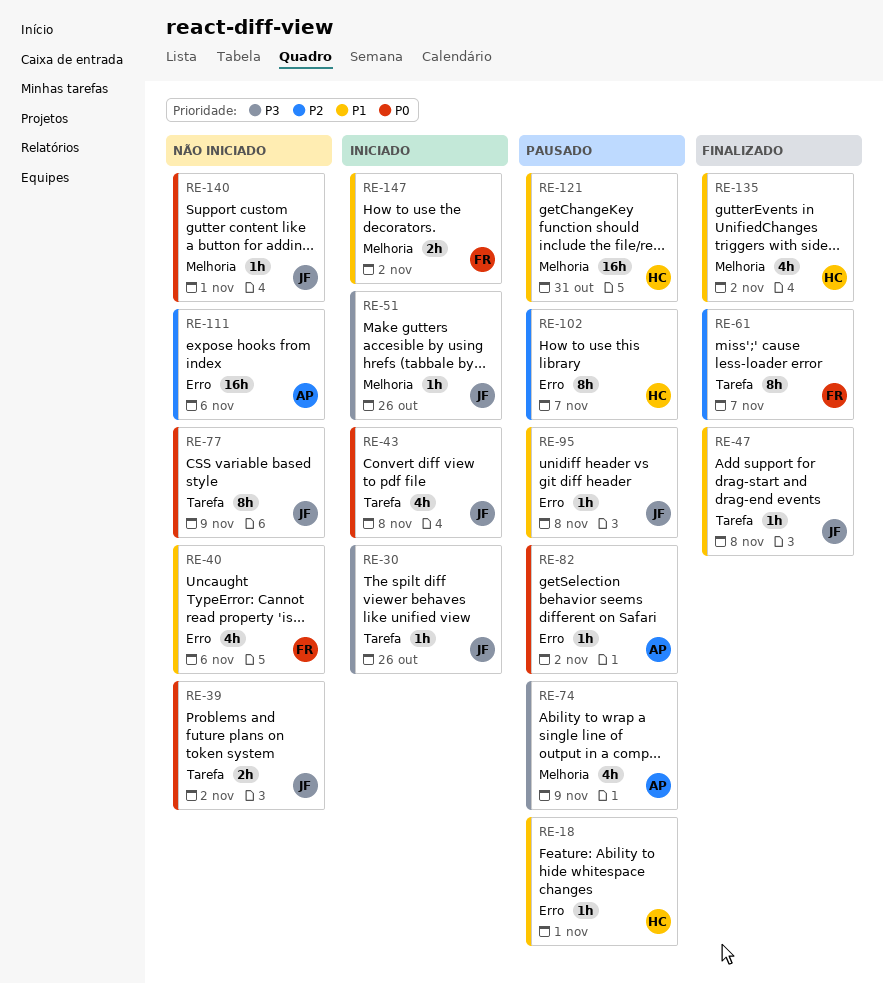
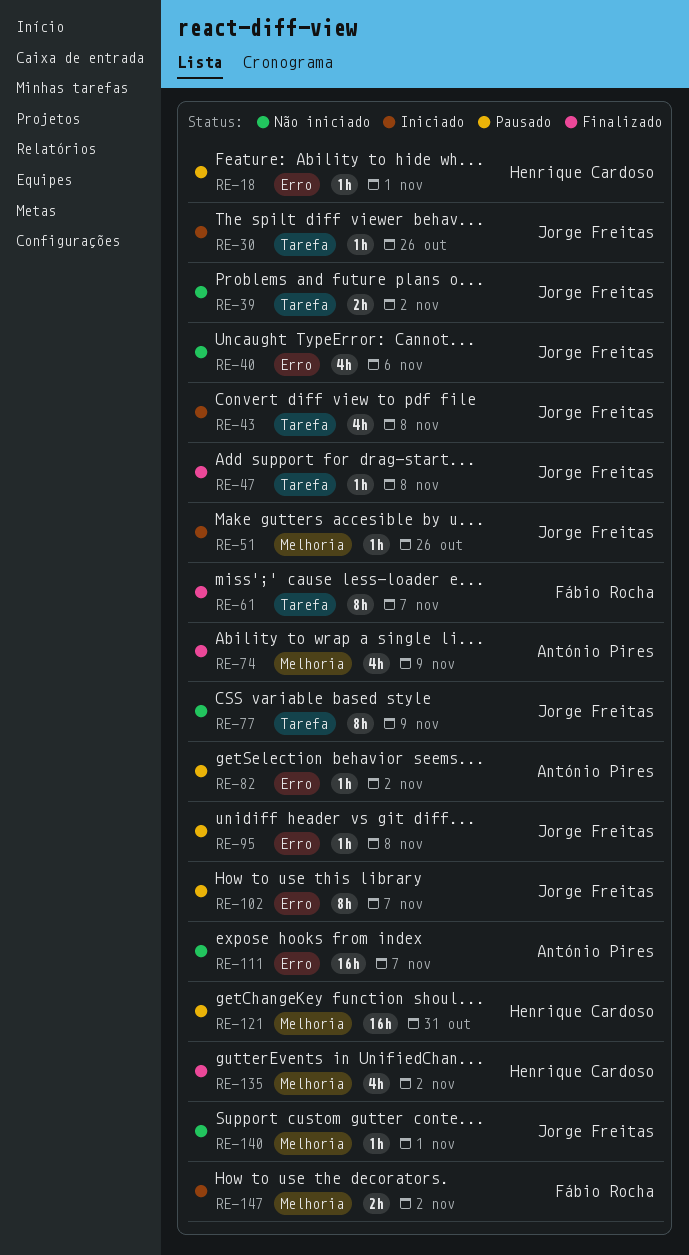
RE-40, owner: Fábio Rocha -> Jorge Freitas
RE-74, status: Pausado -> Finalizado
RE-102, owner: Henrique Cardoso -> Jorge Freitas
RE-111, due: Nov 6 -> Nov 7

